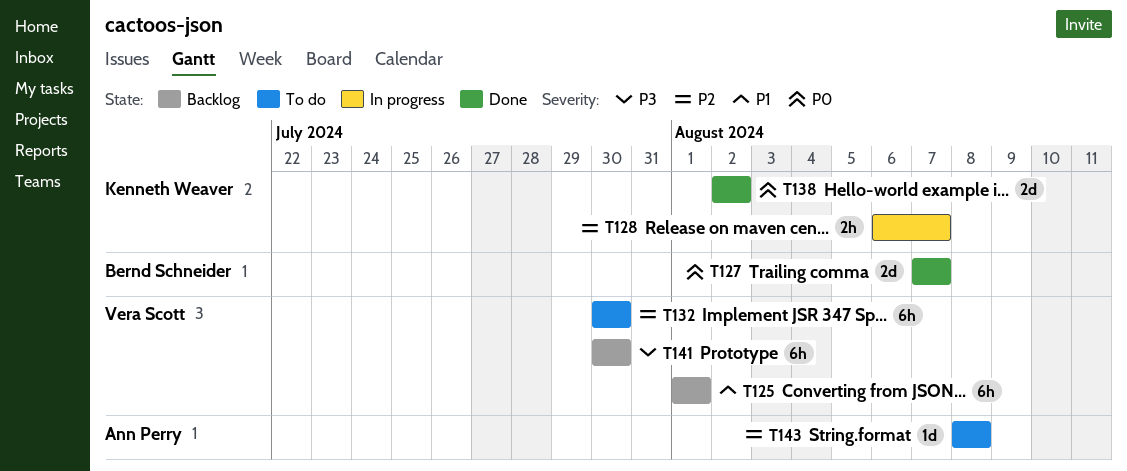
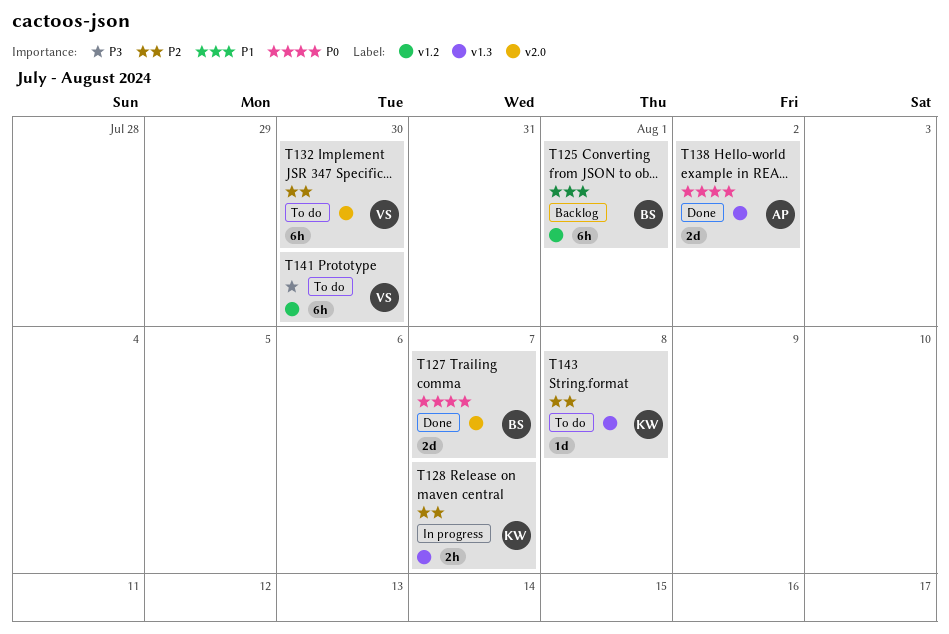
T125, owner: Vera Scott -> Bernd Schneider
T138, owner: Kenneth Weaver -> Ann Perry
T141, status: Backlog -> To do
T143, owner: Ann Perry -> Kenneth Weaver

